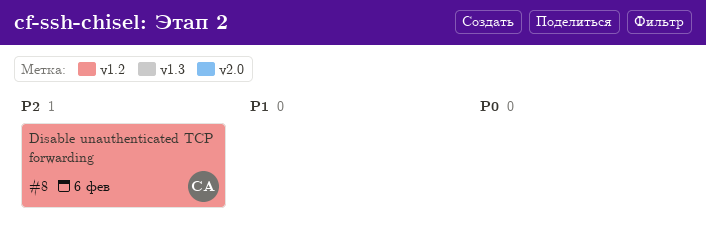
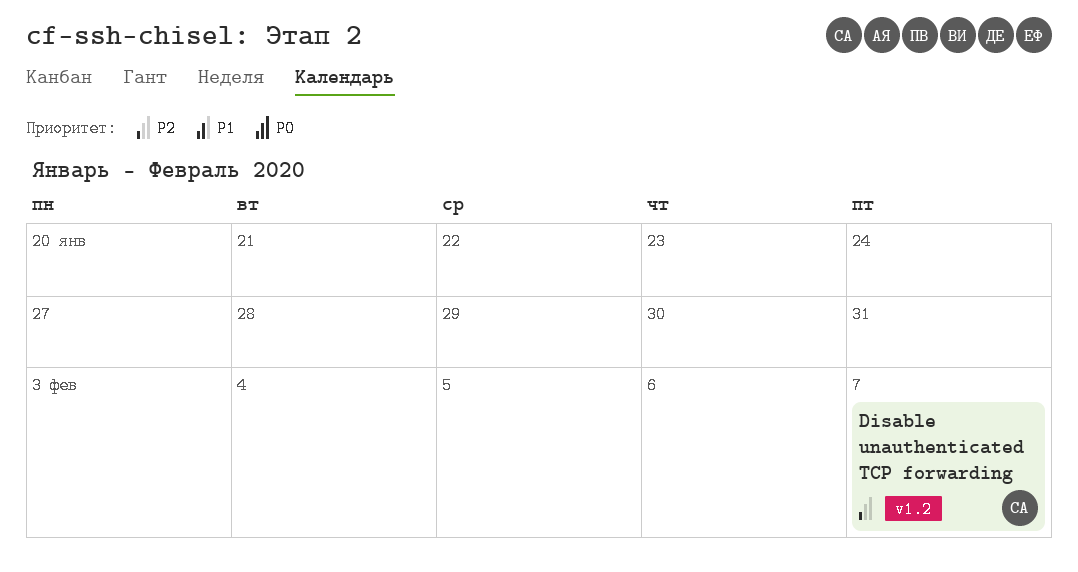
Disable unauthenticated TCP forwarding, due: Feb 6 -> Feb 7

